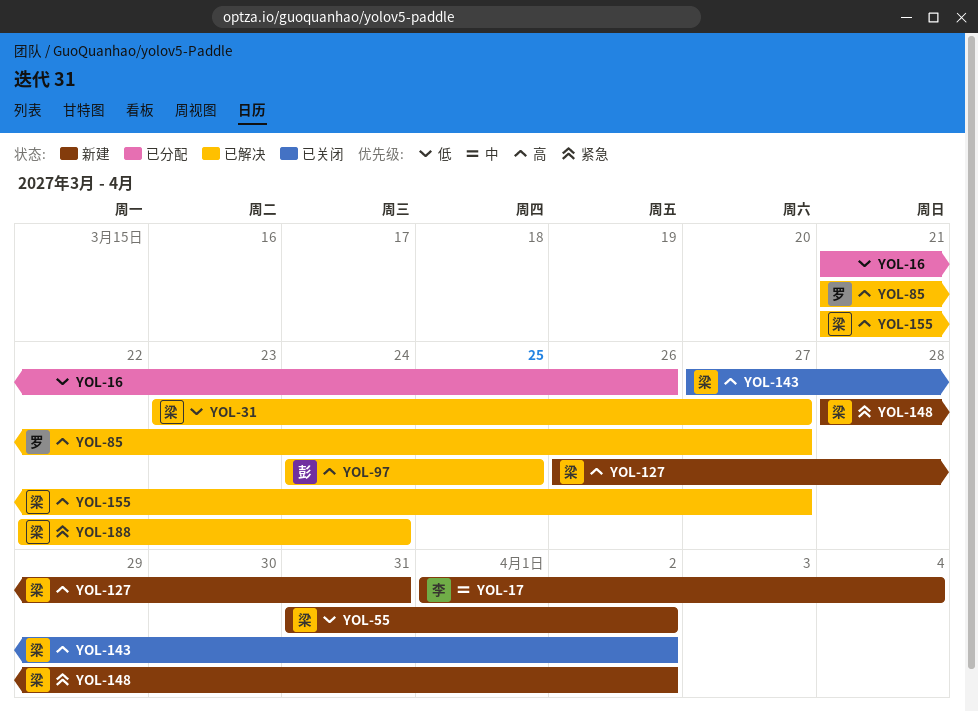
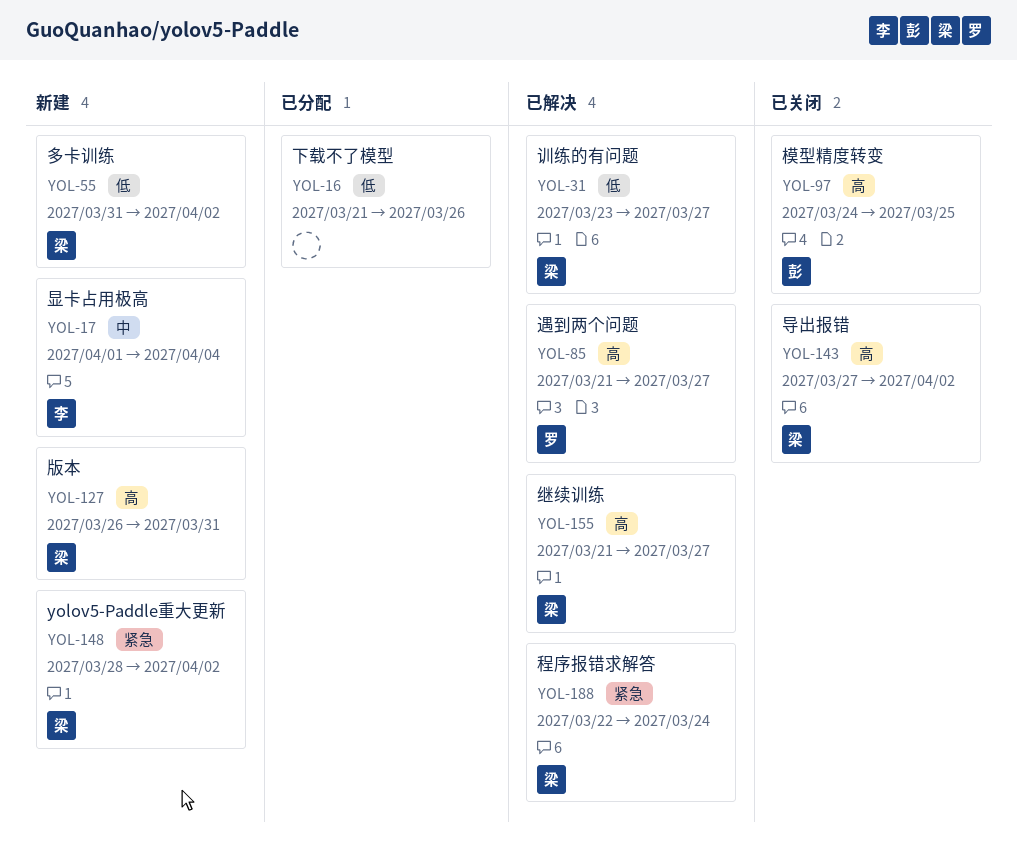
YOL-97, status: 已解决 -> 已关闭

